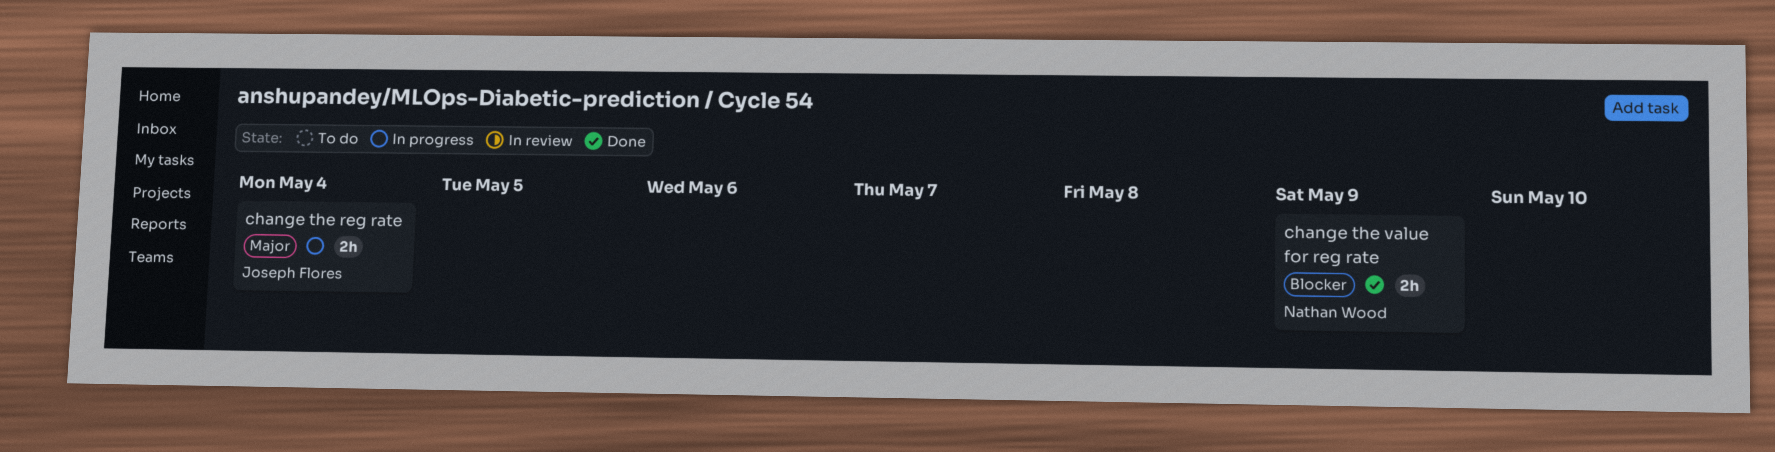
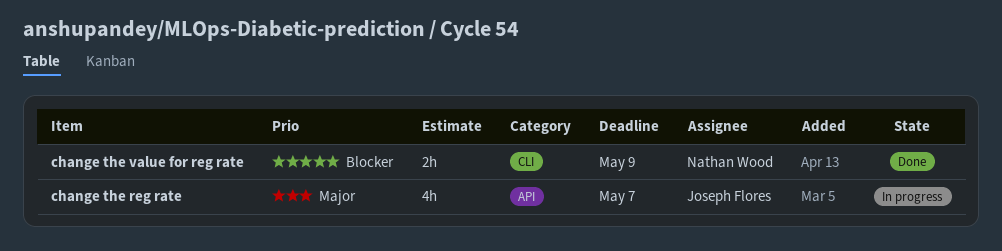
change the reg rate, estimate: 2h -> 4h
change the reg rate, due: May 4 -> May 7

